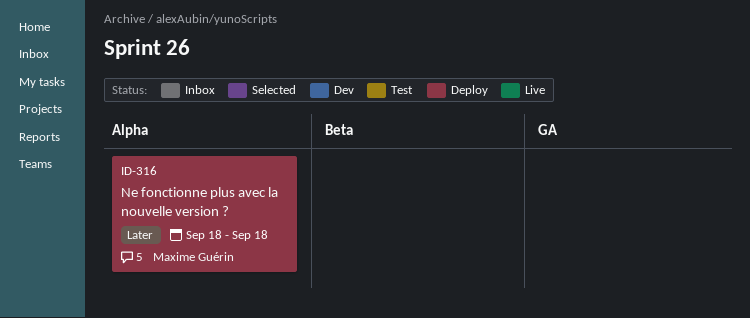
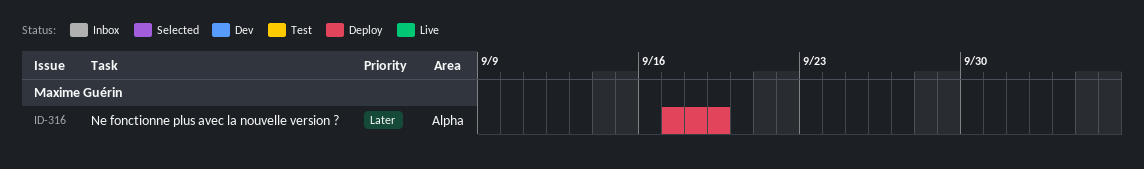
ID-316, start: Sep 18 -> Sep 17
ID-316, due: Sep 18 -> Sep 19

